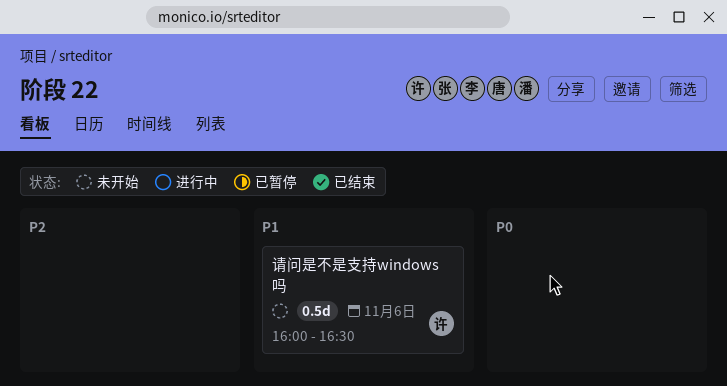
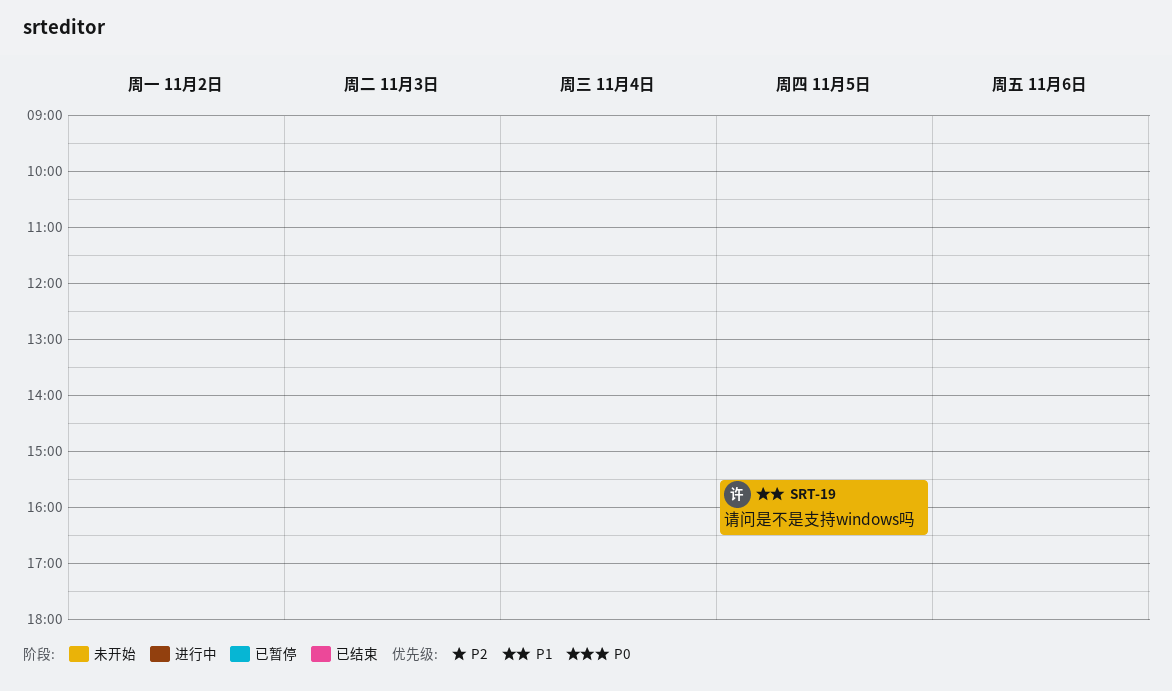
请问是不是支持windows吗, day: Nov 6 -> Nov 5
请问是不是支持windows吗, begins: 16:00 -> 15:30

